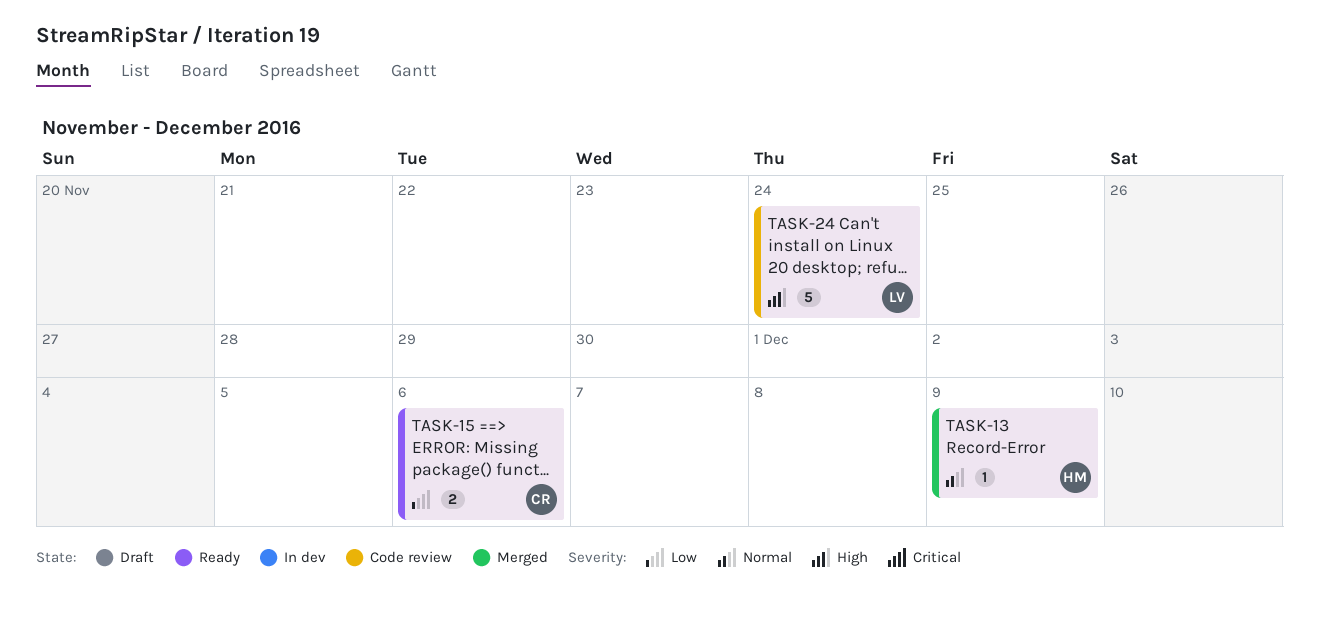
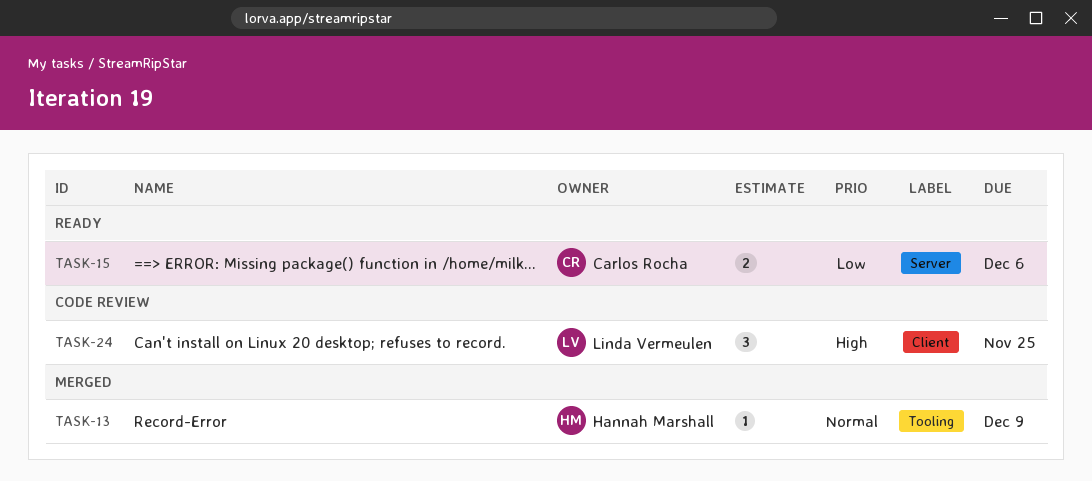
TASK-24, estimate: 5 -> 3
TASK-24, due: Nov 24 -> Nov 25

